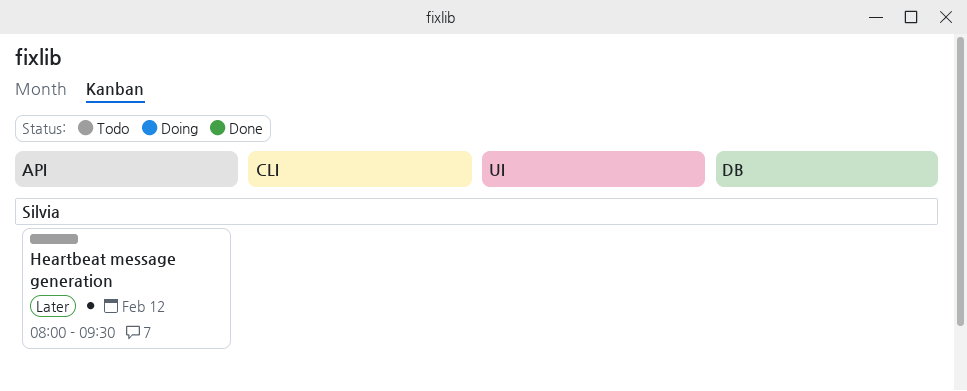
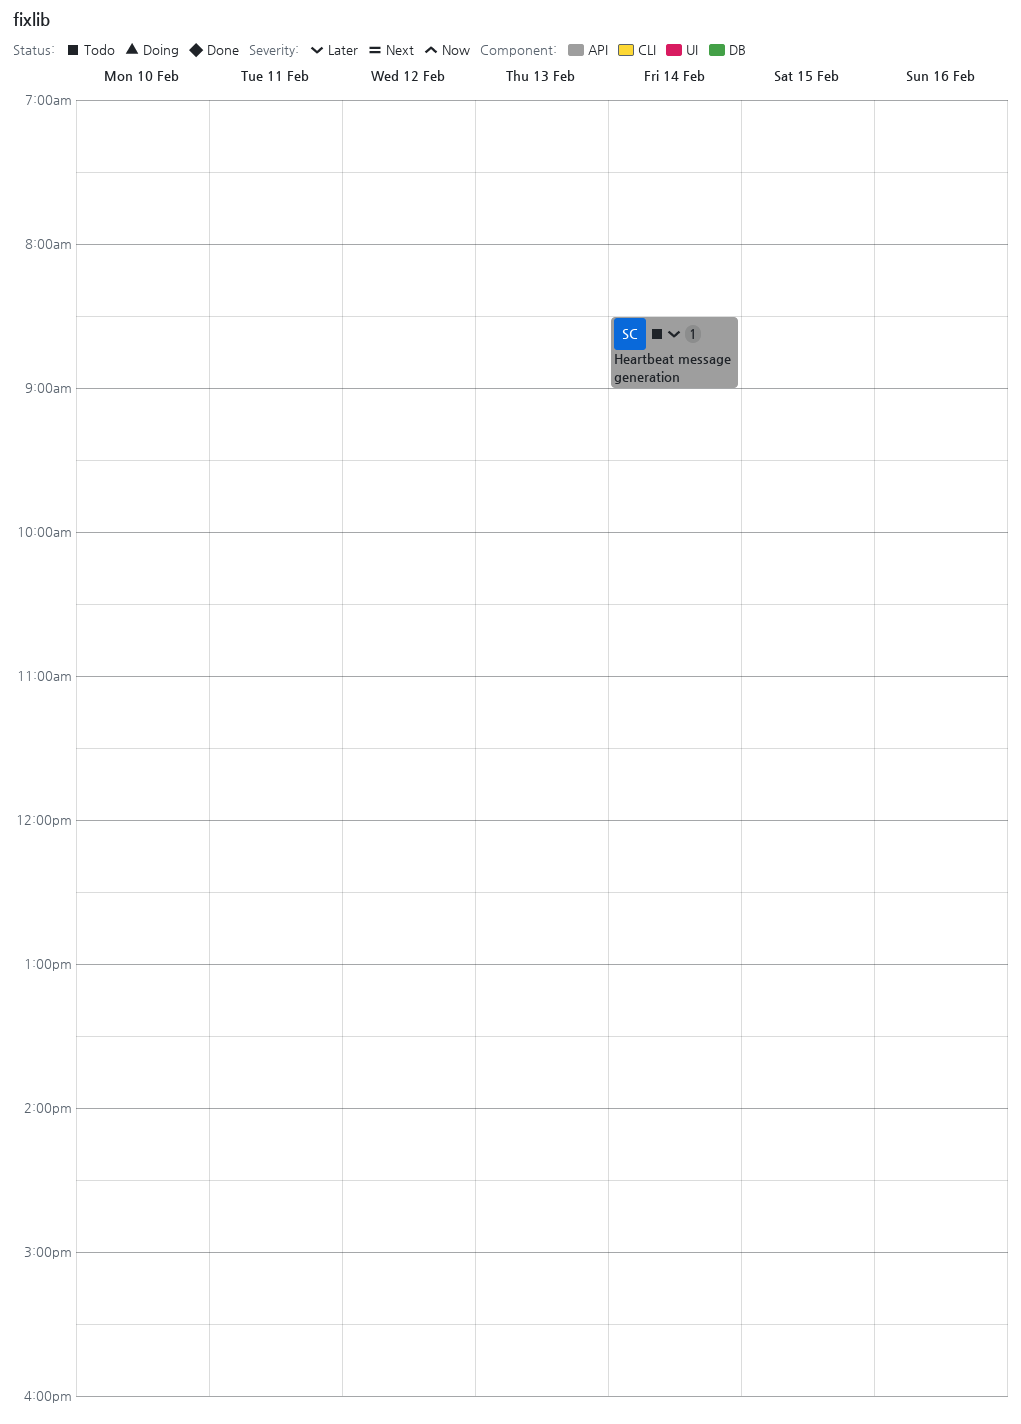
Heartbeat message generation, day: Feb 12 -> Feb 14
Heartbeat message generation, begins: 08:00 -> 08:30
Heartbeat message generation, ends: 09:30 -> 09:00

